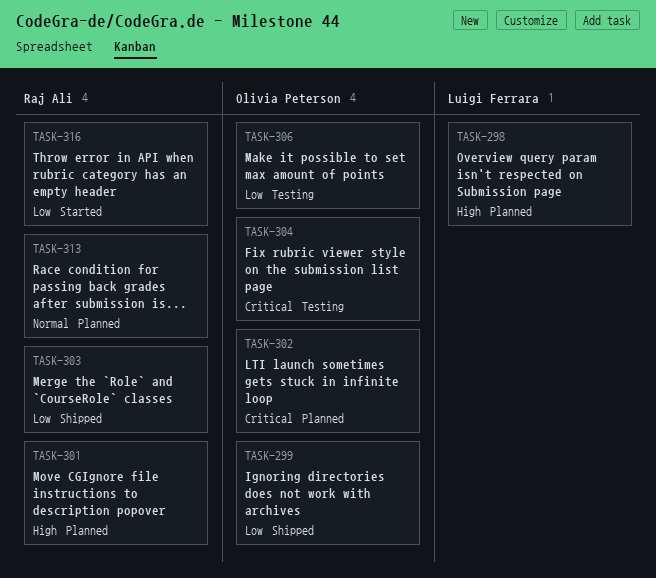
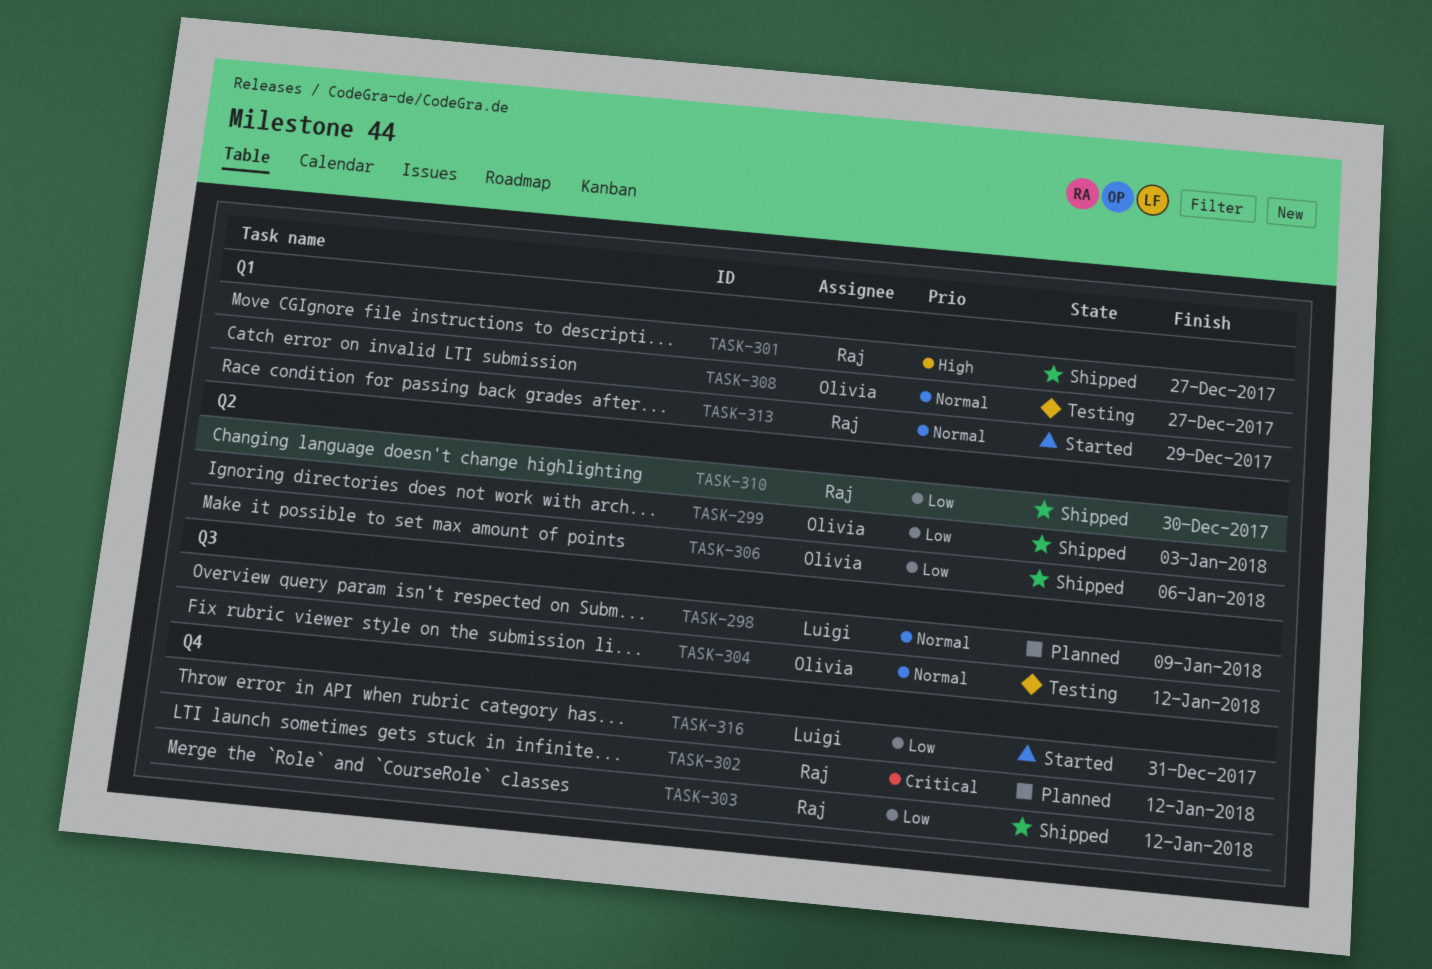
TASK-298, priority: High -> Normal
TASK-301, status: Planned -> Shipped
TASK-302, owner: Olivia Peterson -> Raj Ali
TASK-304, priority: Critical -> Normal
TASK-306, status: Testing -> Shipped
TASK-308: none -> present
TASK-310: none -> present
TASK-313, status: Planned -> Started
TASK-316, owner: Raj Ali -> Luigi Ferrara

